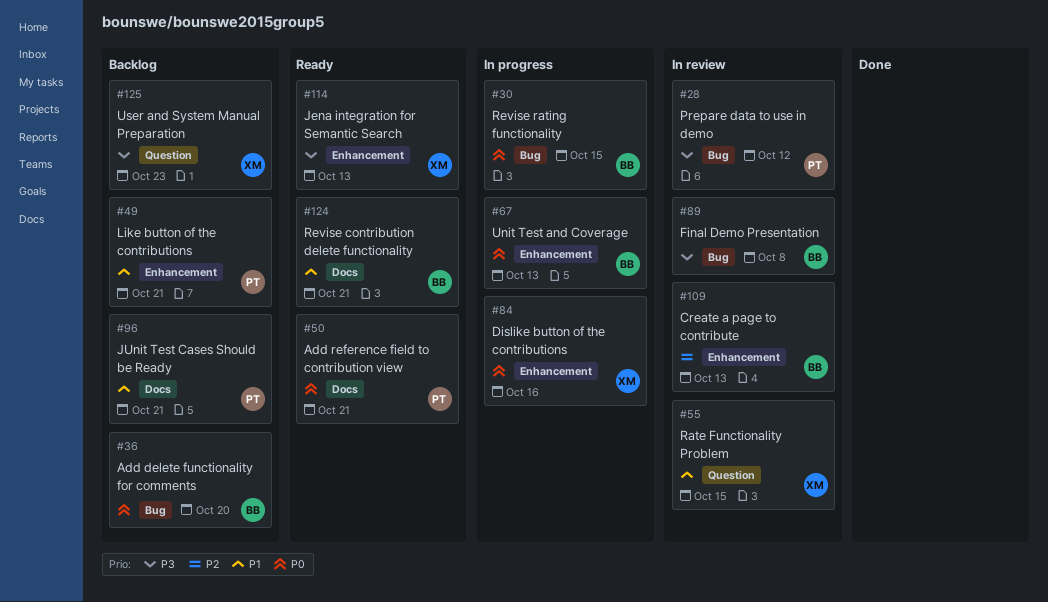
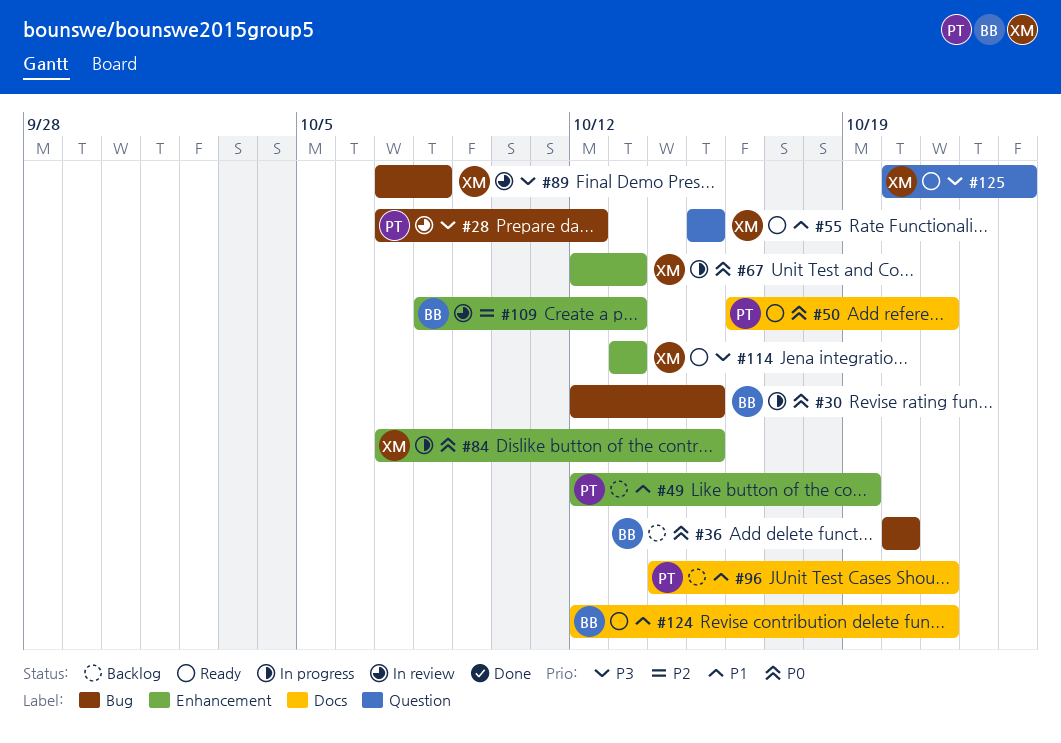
#49, due: Oct 21 -> Oct 19
#55, status: In review -> Ready
#67, owner: BB -> XM
#84, due: Oct 16 -> Oct 15
#89, owner: BB -> XM
#125, status: Backlog -> Ready

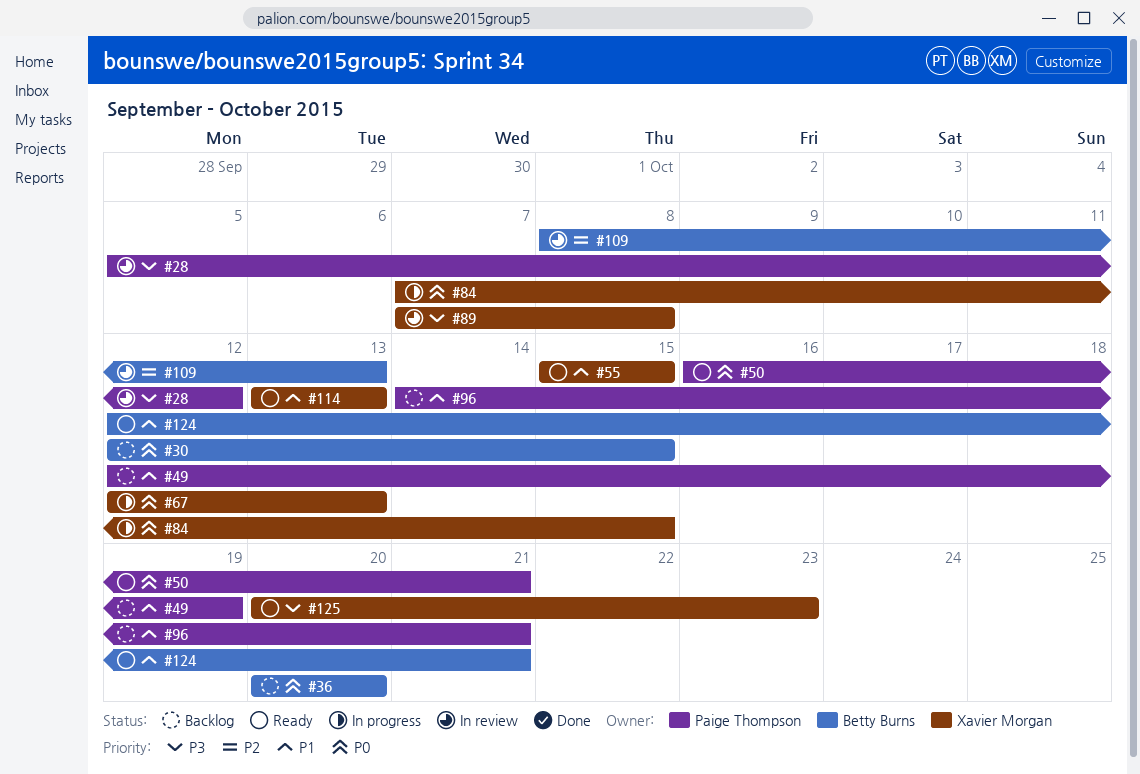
#28, start: Oct 7 -> Oct 5
#30, status: In progress -> Backlog
#114, priority: P3 -> P1

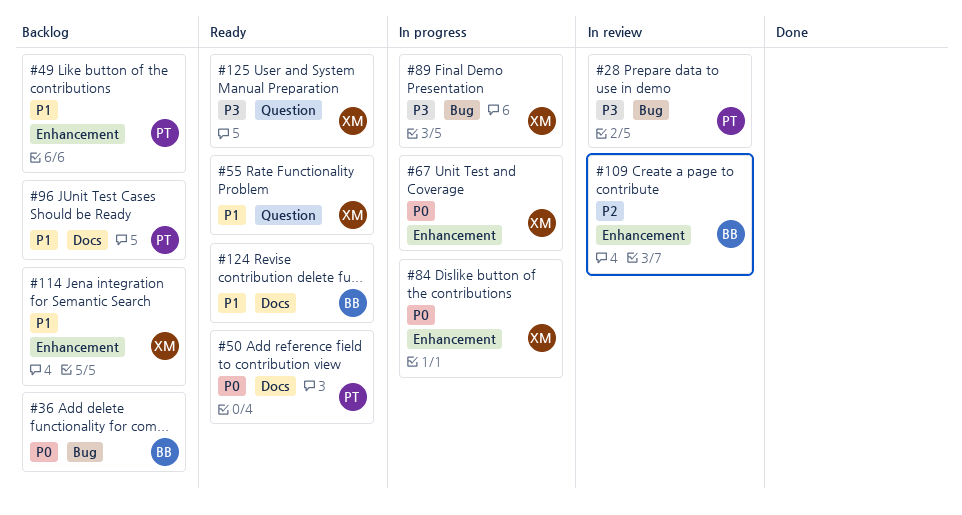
#30: present -> none
#89, status: In review -> In progress
#114, status: Ready -> Backlog

